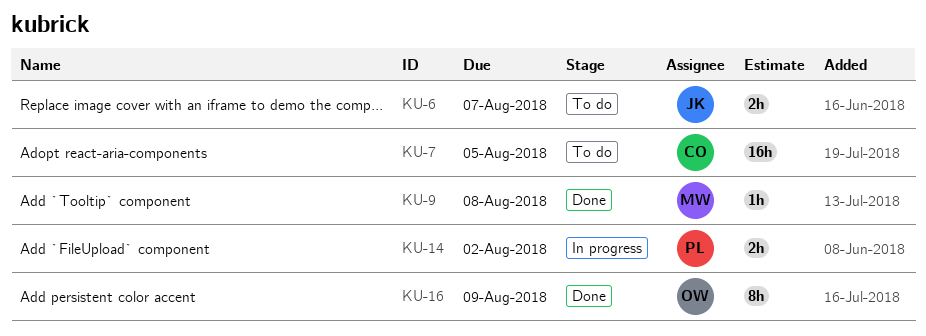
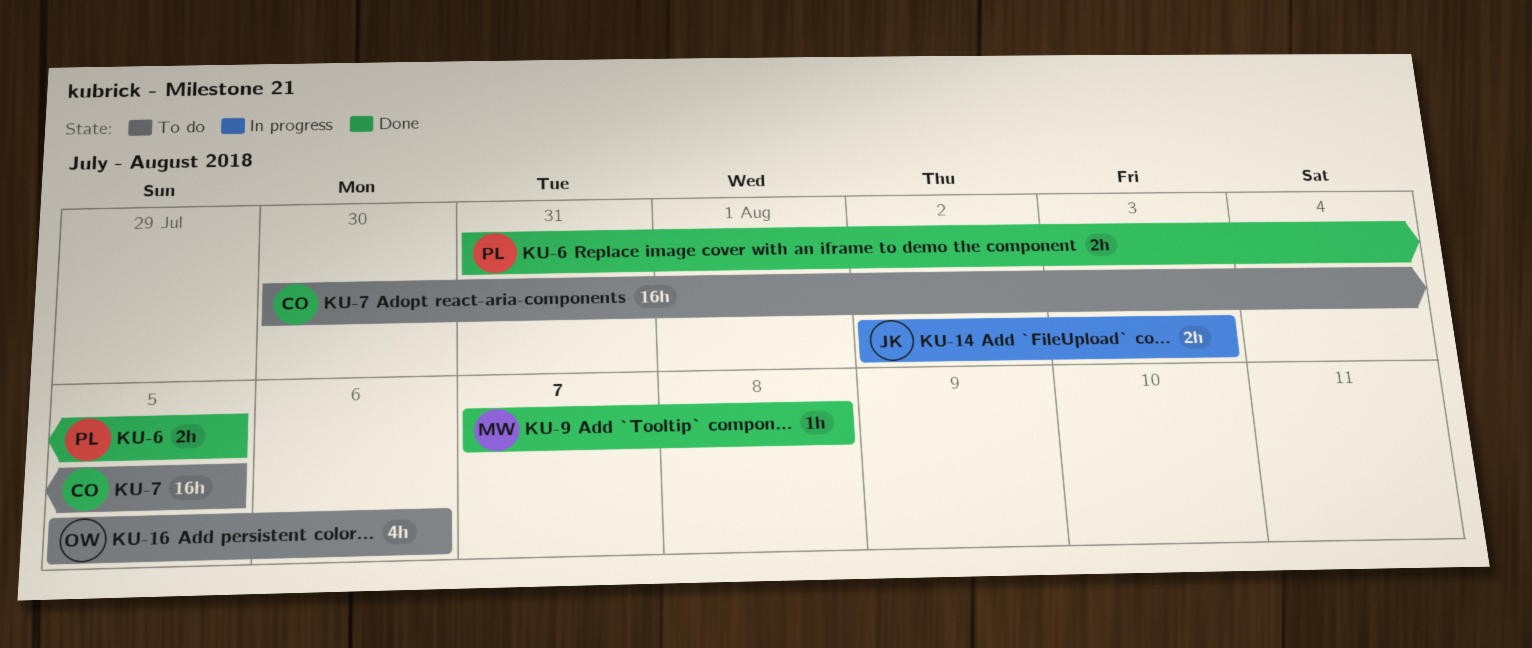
KU-6, status: To do -> Done
KU-6, owner: JK -> PL
KU-6, due: Aug 7 -> Aug 5
KU-14, owner: PL -> JK
KU-14, due: Aug 2 -> Aug 3
KU-16, status: Done -> To do
KU-16, estimate: 8h -> 4h
KU-16, due: Aug 9 -> Aug 6

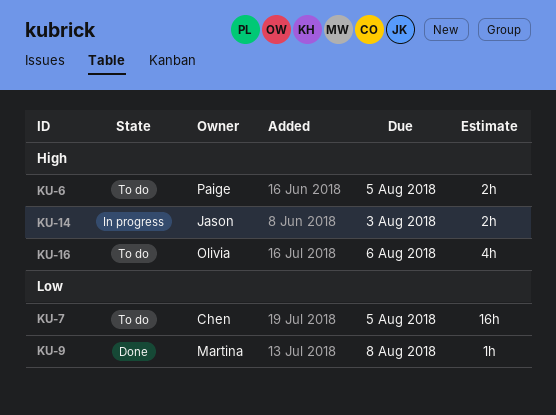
KU-6, status: Done -> To do

